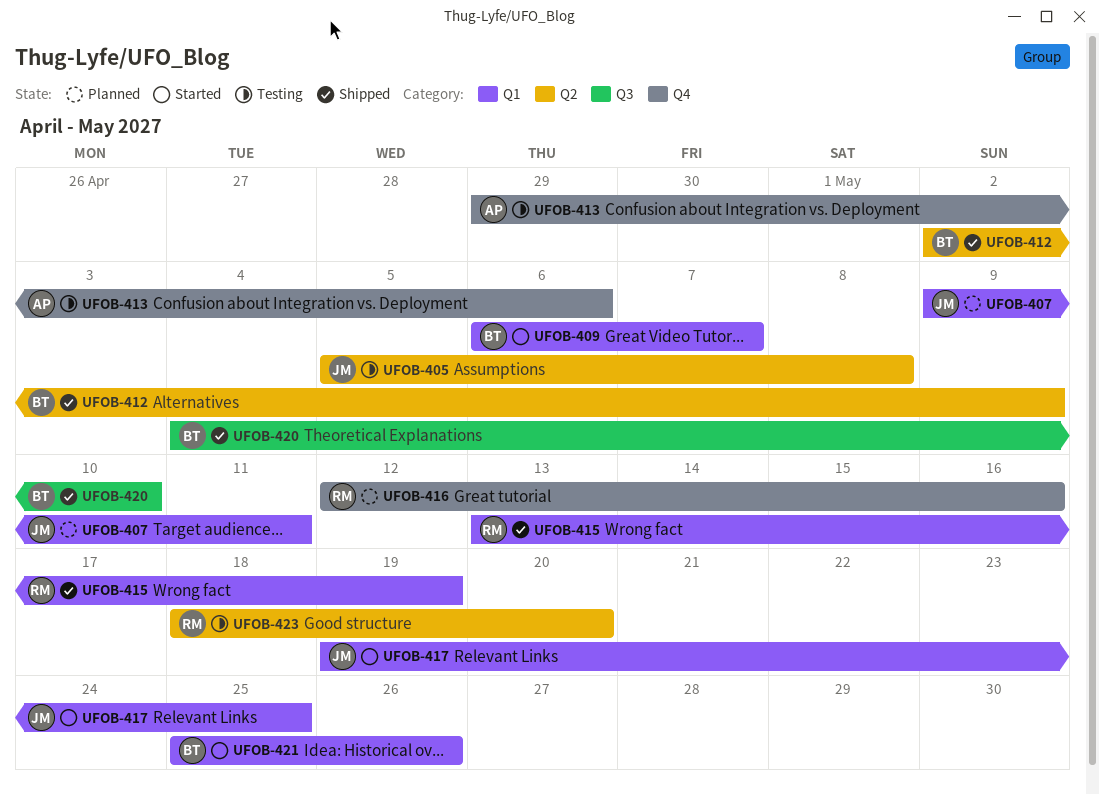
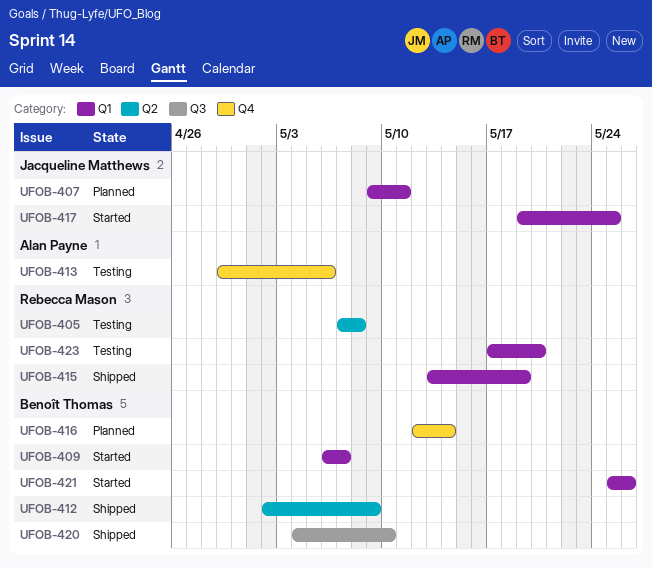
UFOB-405, owner: Jacqueline Matthews -> Rebecca Mason
UFOB-405, start: May 5 -> May 7
UFOB-416, owner: Rebecca Mason -> Benoît Thomas
UFOB-416, due: May 16 -> May 14
UFOB-423, label: Q2 -> Q1
UFOB-423, start: May 18 -> May 17

